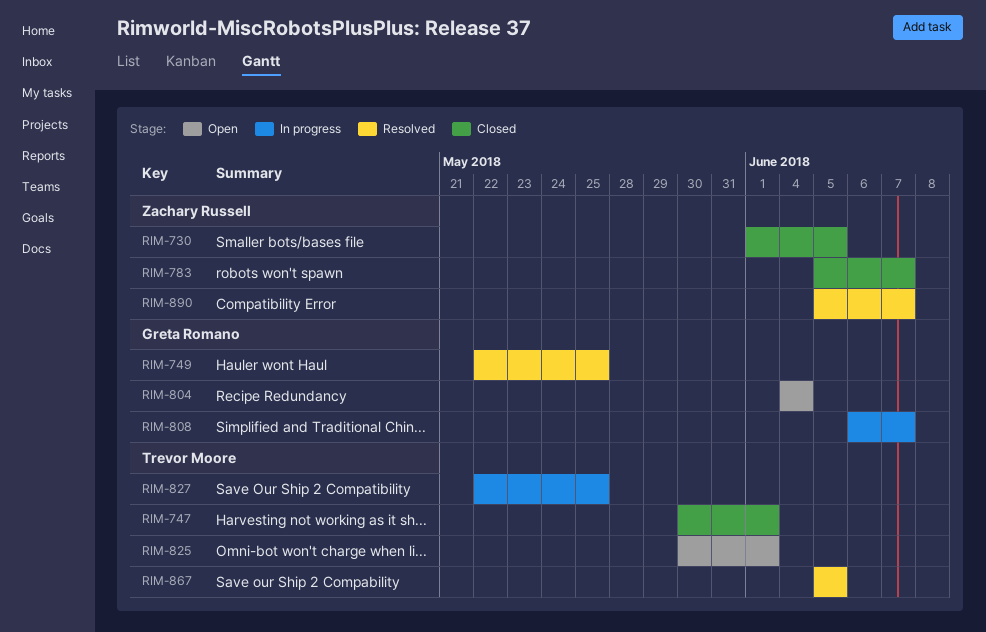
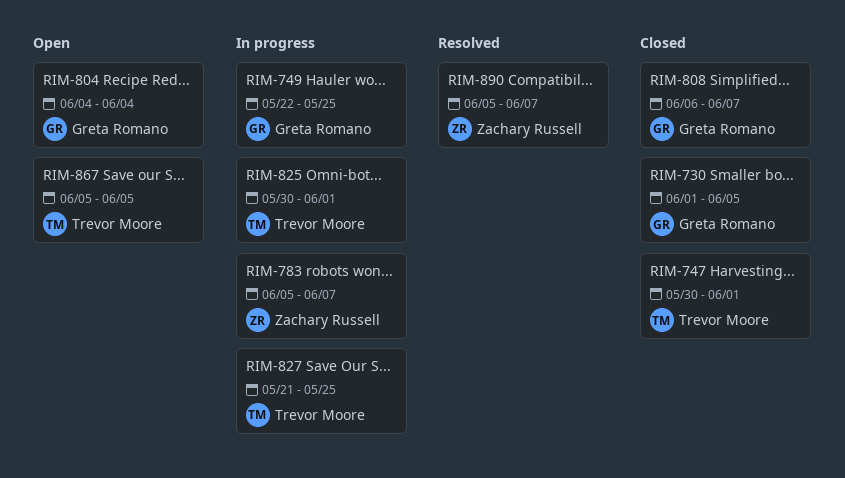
RIM-730, owner: Zachary Russell -> Greta Romano
RIM-749, status: Resolved -> In progress
RIM-783, status: Closed -> In progress
RIM-808, status: In progress -> Closed
RIM-825, status: Open -> In progress
RIM-827, start: May 22 -> May 21
RIM-867, status: Resolved -> Open

